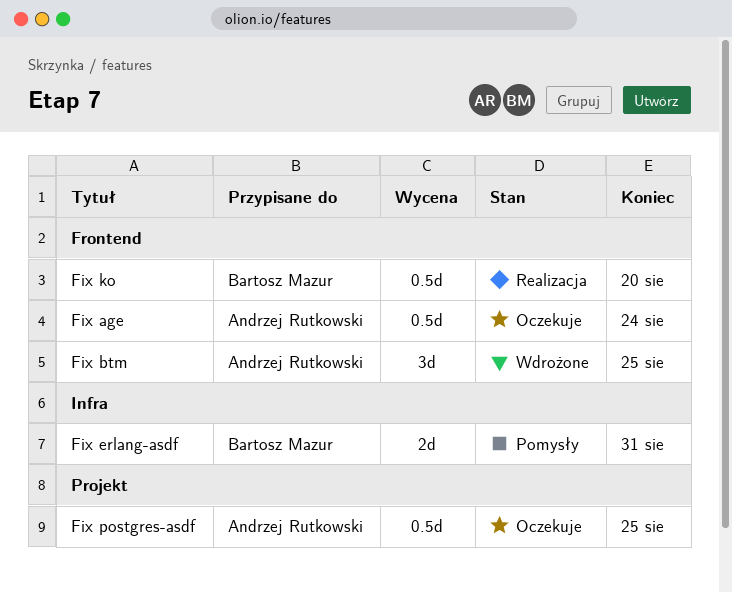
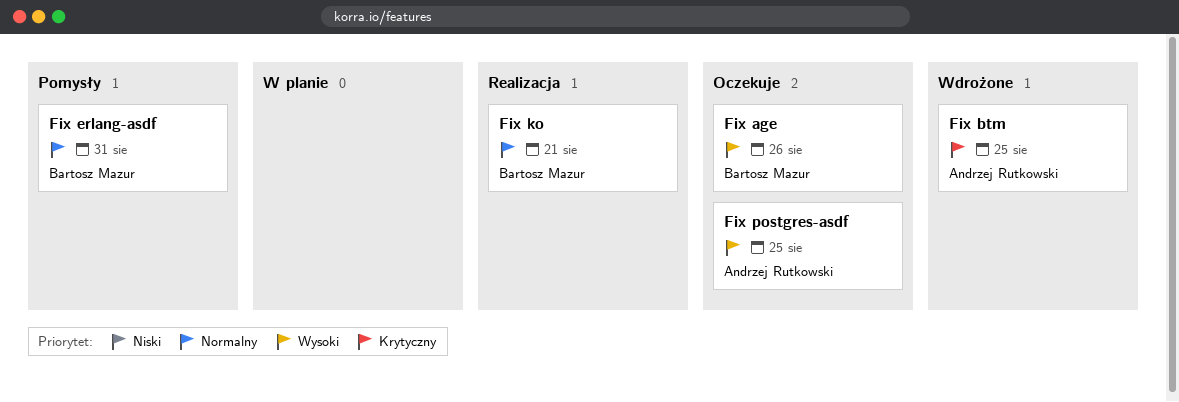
Fix age, owner: Andrzej Rutkowski -> Bartosz Mazur
Fix age, due: Aug 24 -> Aug 26
Fix ko, due: Aug 20 -> Aug 21

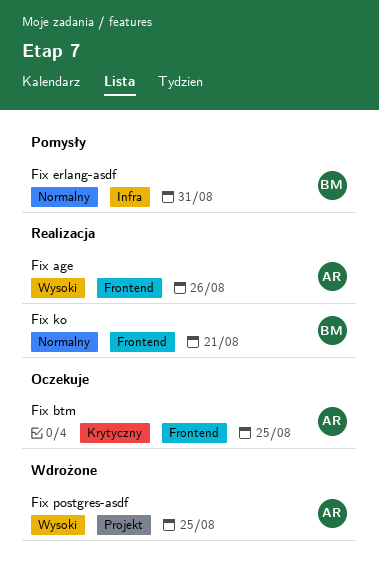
Fix age, status: Oczekuje -> Realizacja
Fix age, owner: Bartosz Mazur -> Andrzej Rutkowski
Fix btm, status: Wdrożone -> Oczekuje
Fix postgres-asdf, status: Oczekuje -> Wdrożone

